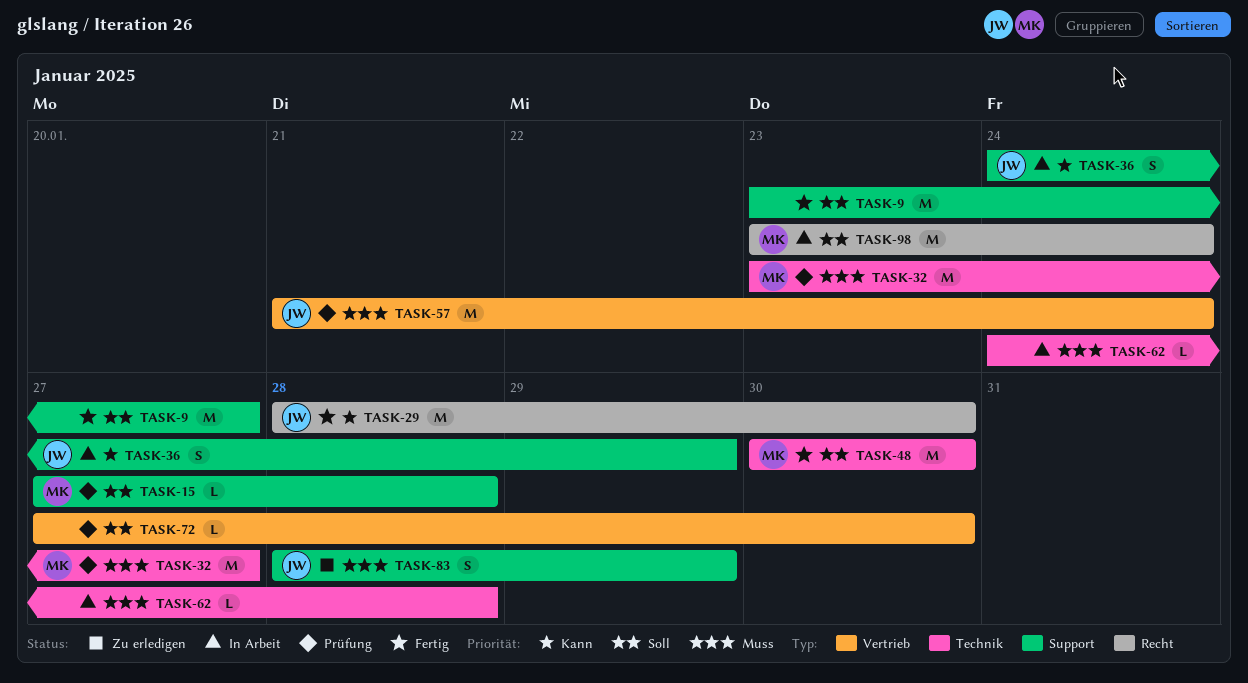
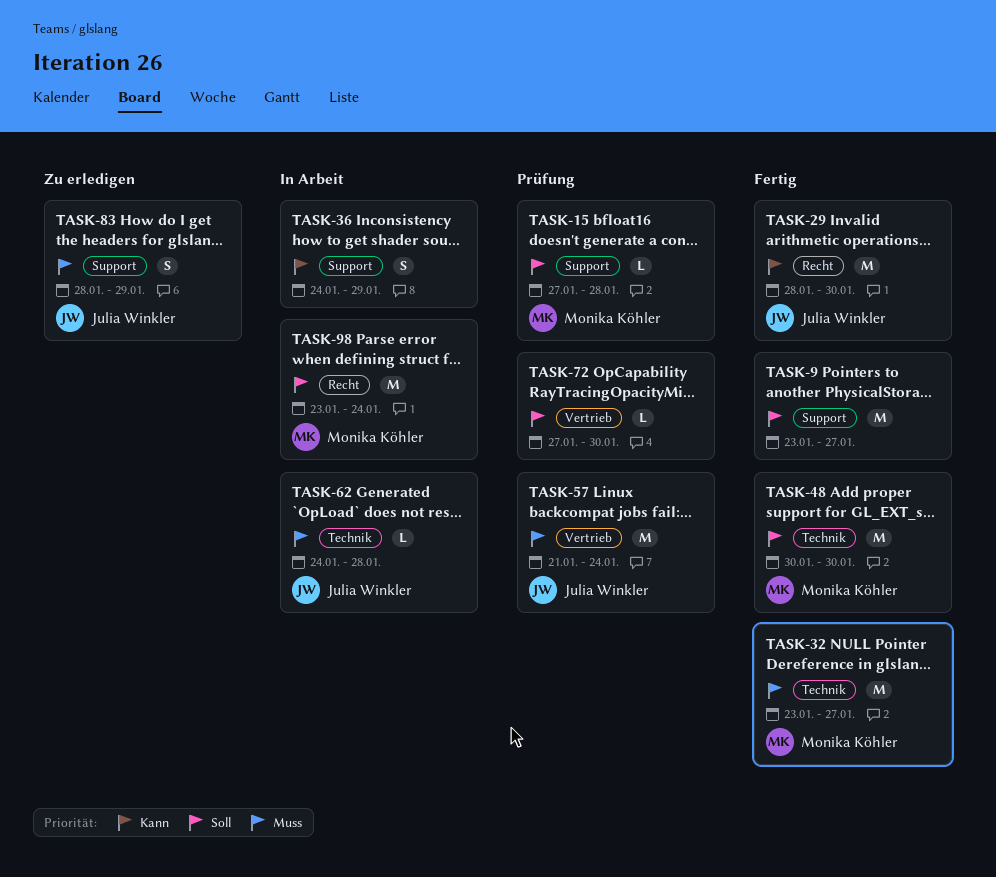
TASK-32, status: Prüfung -> Fertig
TASK-36, owner: Julia Winkler -> none
TASK-62, owner: none -> Julia Winkler

